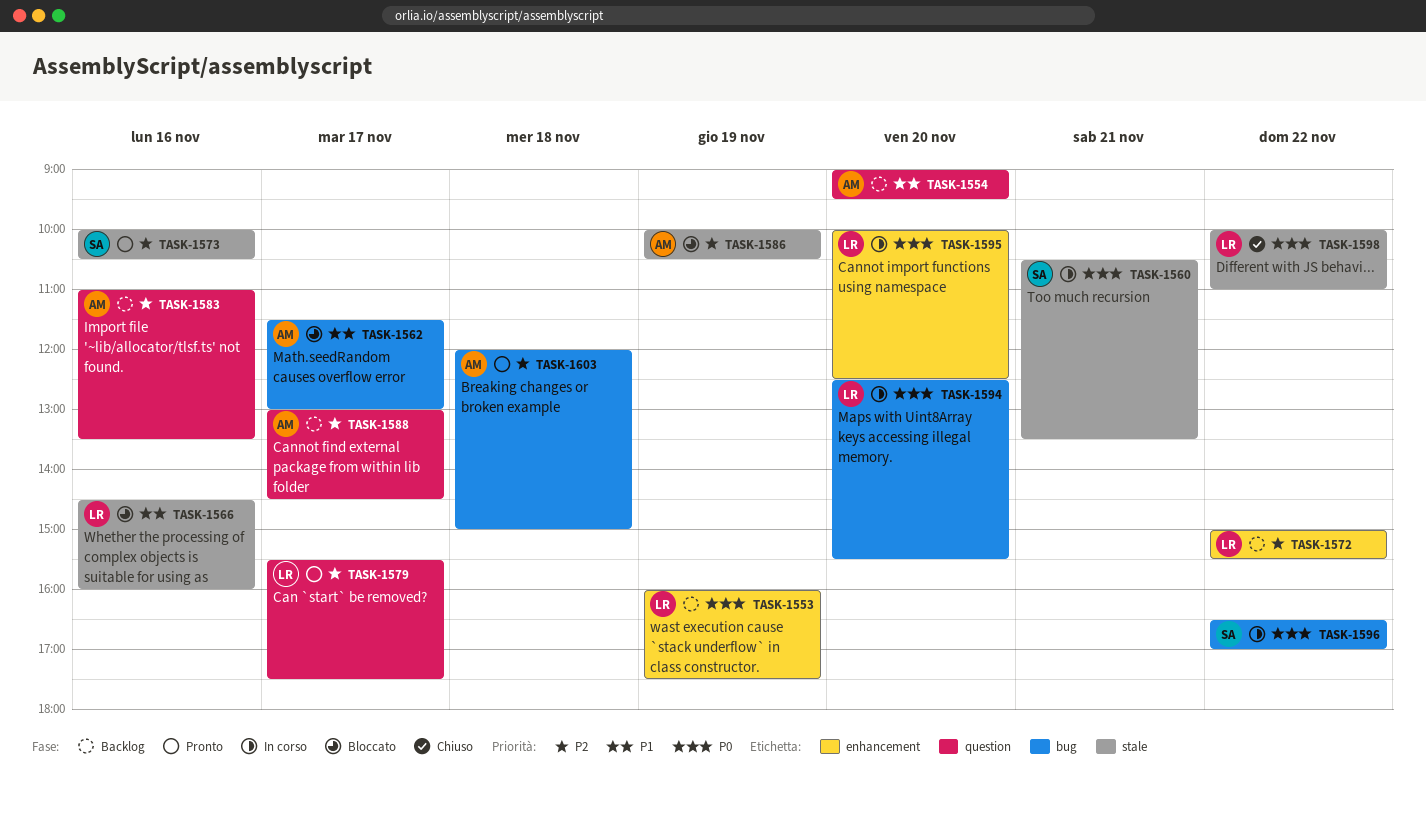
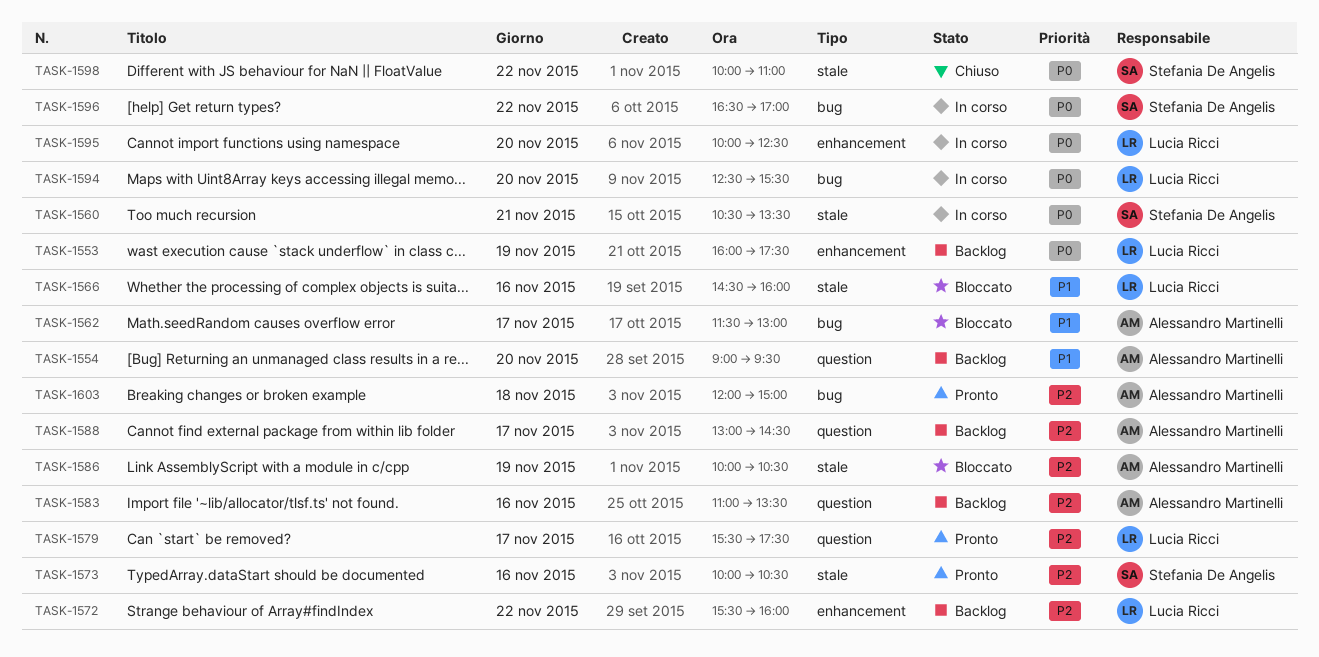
TASK-1572, begins: 15:00 -> 15:30
TASK-1572, ends: 15:30 -> 16:00
TASK-1598, owner: Lucia Ricci -> Stefania De Angelis

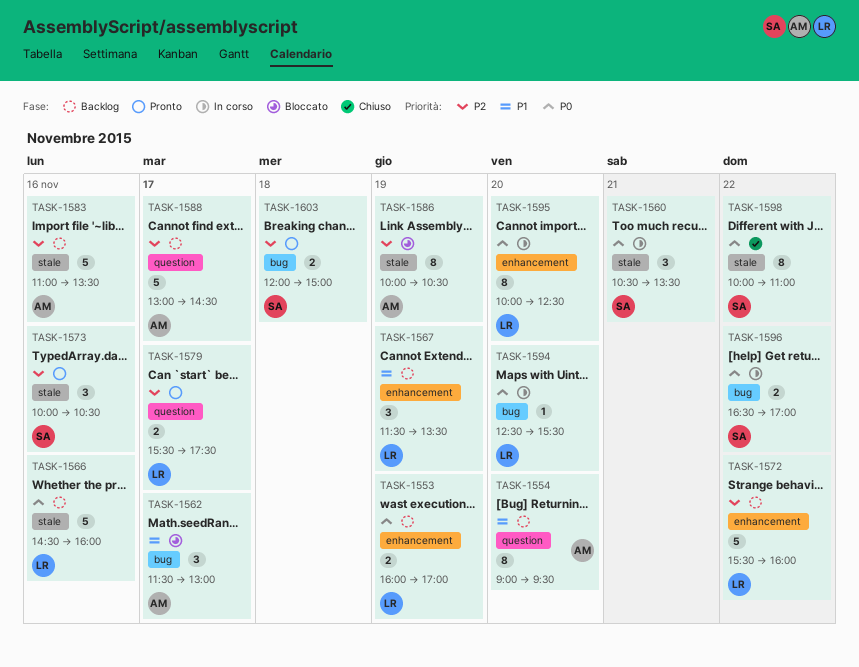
TASK-1553, ends: 17:30 -> 17:00
TASK-1566, status: Bloccato -> Backlog
TASK-1566, priority: P1 -> P0
TASK-1567: none -> present
TASK-1583, label: question -> stale
TASK-1603, owner: Alessandro Martinelli -> Stefania De Angelis

